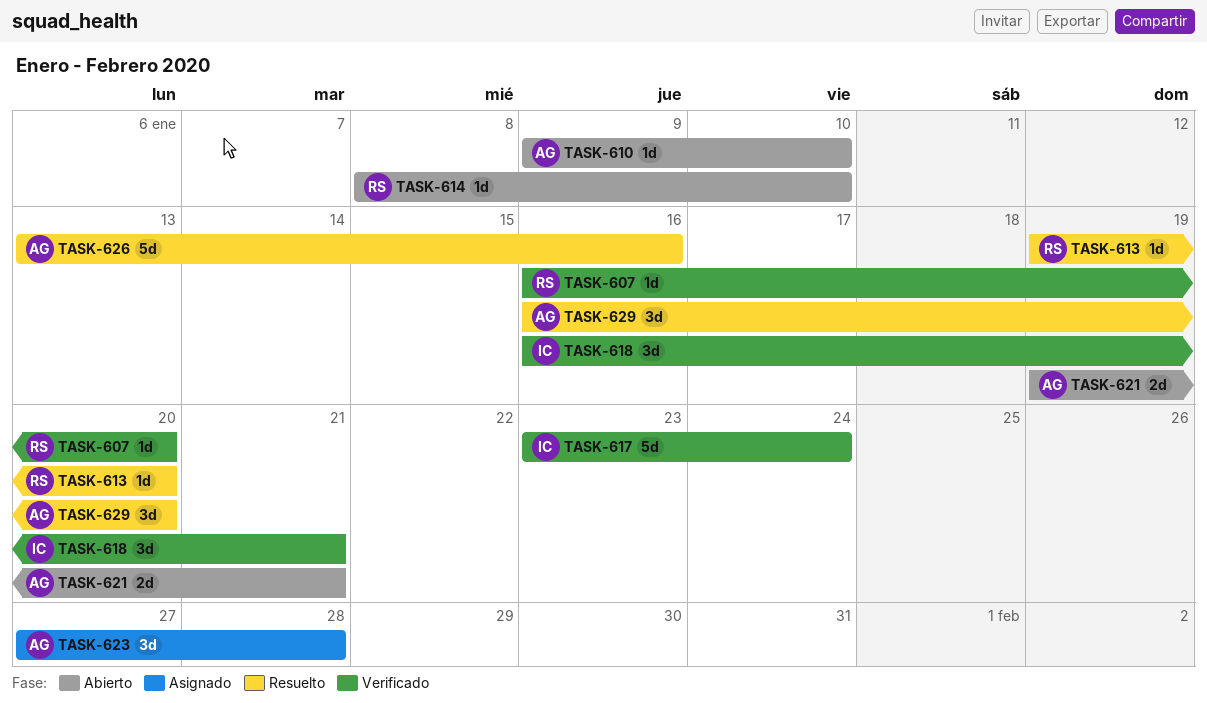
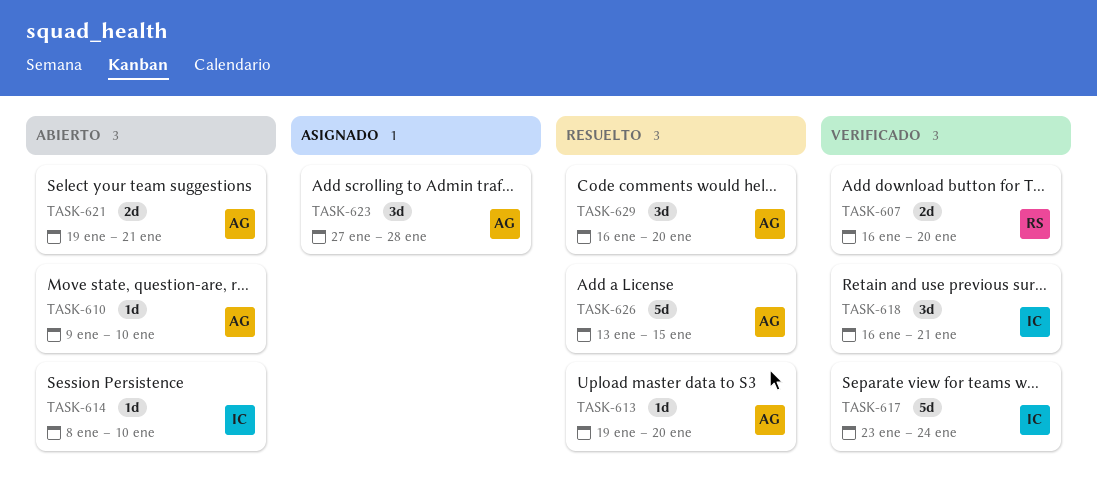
TASK-607, estimate: 1d -> 2d
TASK-613, owner: RS -> AG
TASK-614, owner: RS -> IC
TASK-626, due: Jan 16 -> Jan 15

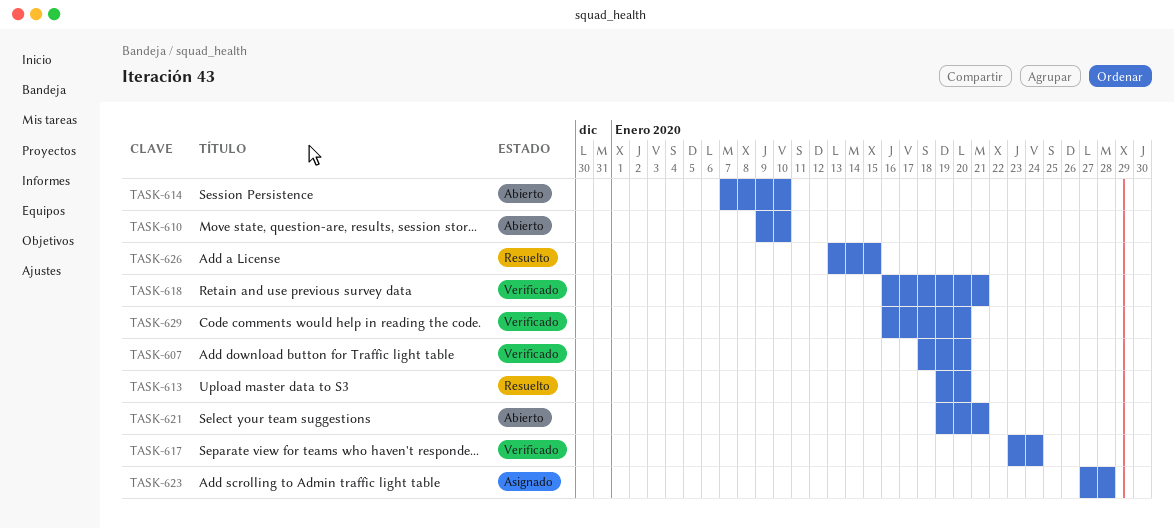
TASK-607, start: Jan 16 -> Jan 18
TASK-614, start: Jan 8 -> Jan 7
TASK-629, status: Resuelto -> Verificado

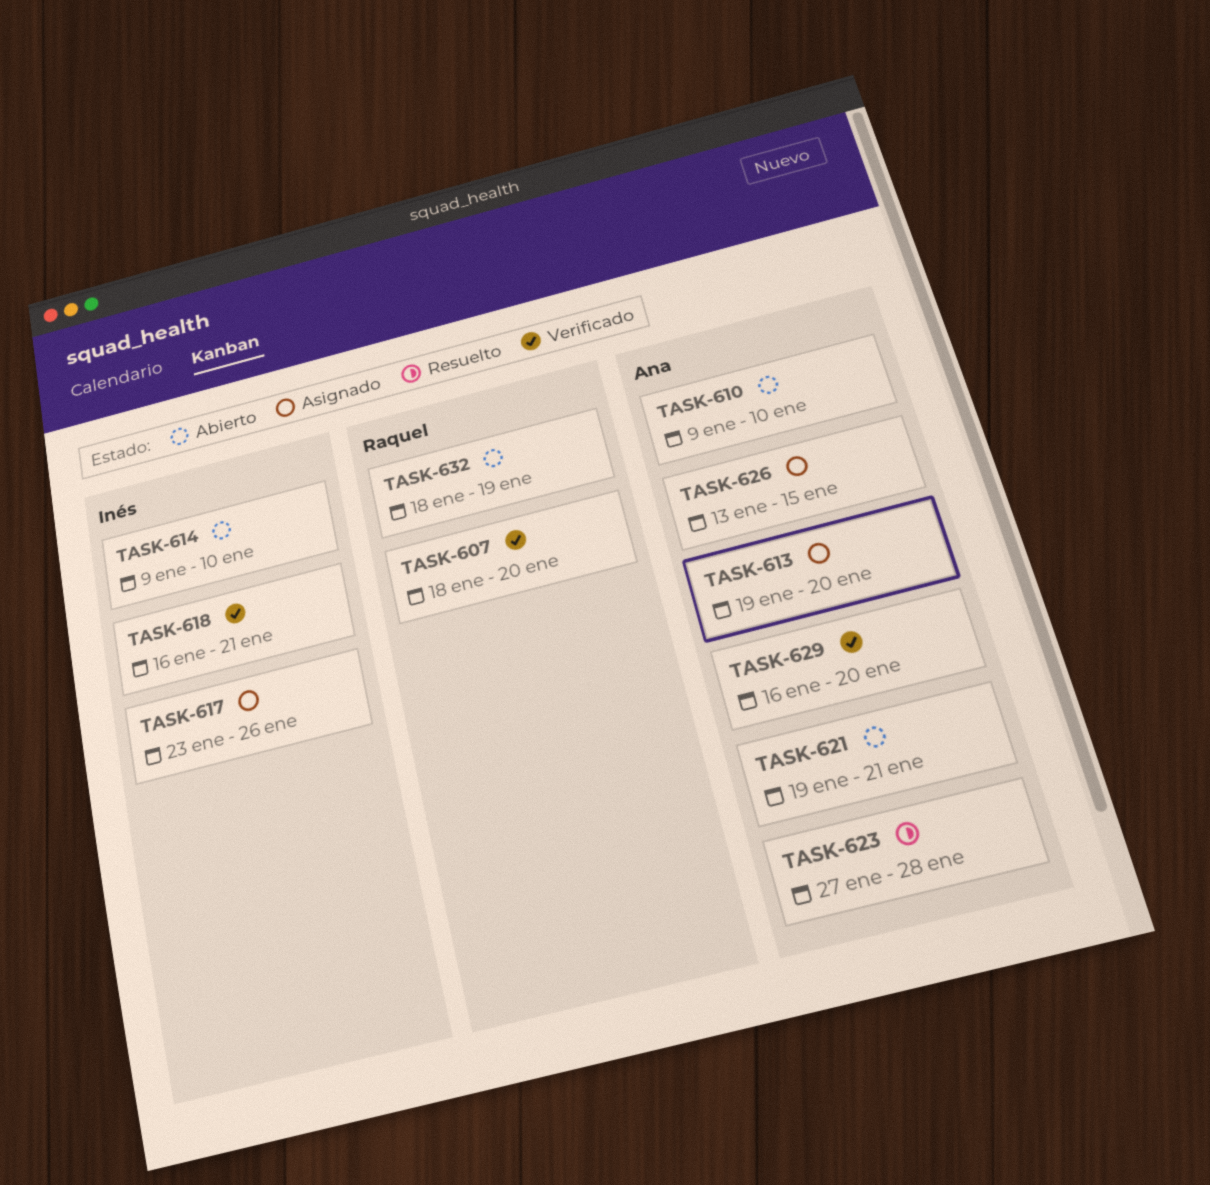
TASK-613, status: Resuelto -> Asignado
TASK-614, start: Jan 7 -> Jan 9
TASK-617, status: Verificado -> Asignado
TASK-617, due: Jan 24 -> Jan 26
TASK-623, status: Asignado -> Resuelto
TASK-626, status: Resuelto -> Asignado
TASK-632: none -> present

